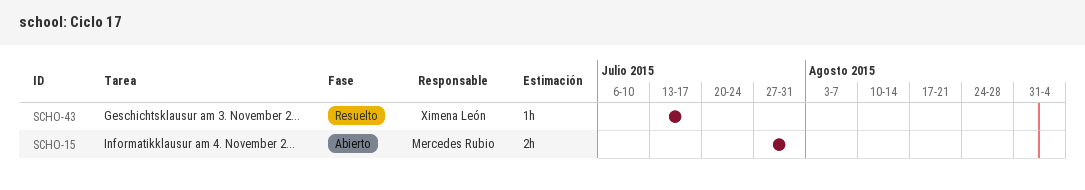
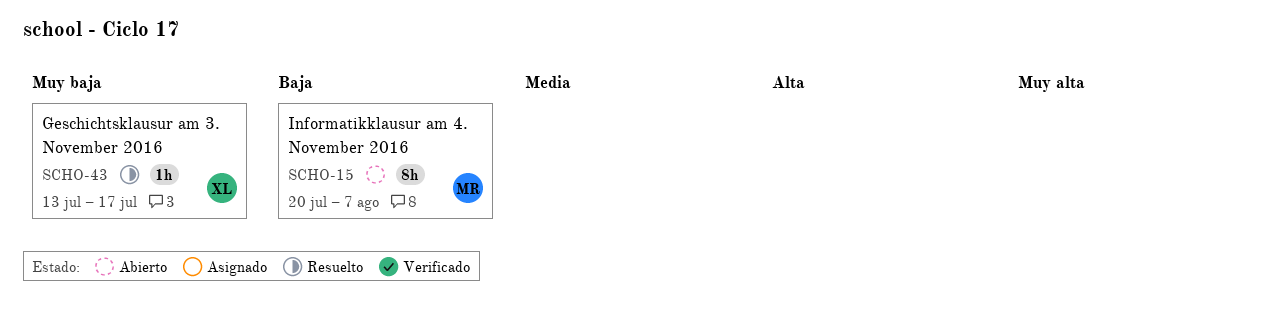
SCHO-15, estimate: 2h -> 8h
SCHO-15, start: Jul 27 -> Jul 20
SCHO-15, due: Jul 31 -> Aug 7

